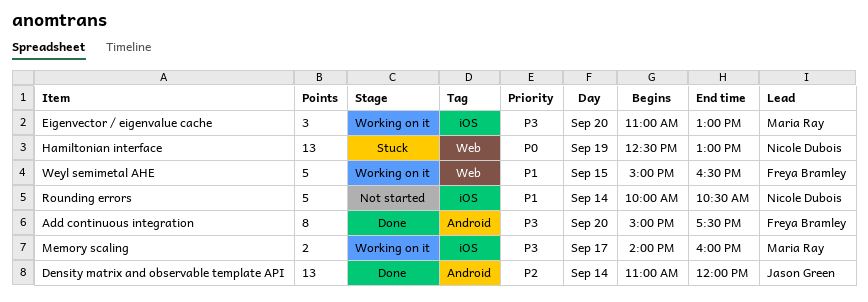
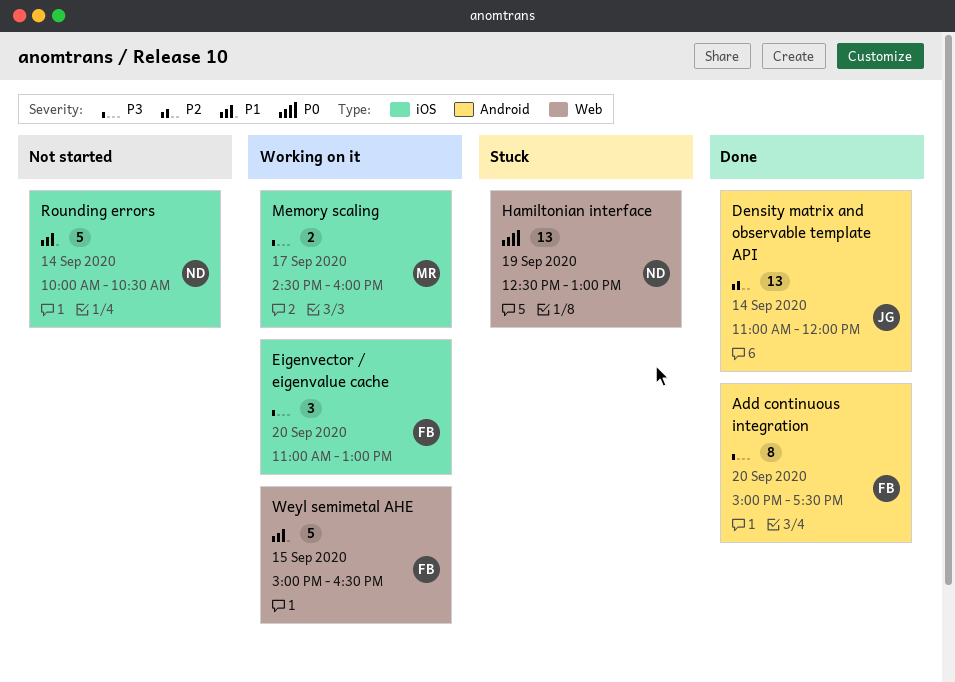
Eigenvector / eigenvalue cache, owner: Maria Ray -> Freya Bramley
Memory scaling, begins: 14:00 -> 14:30

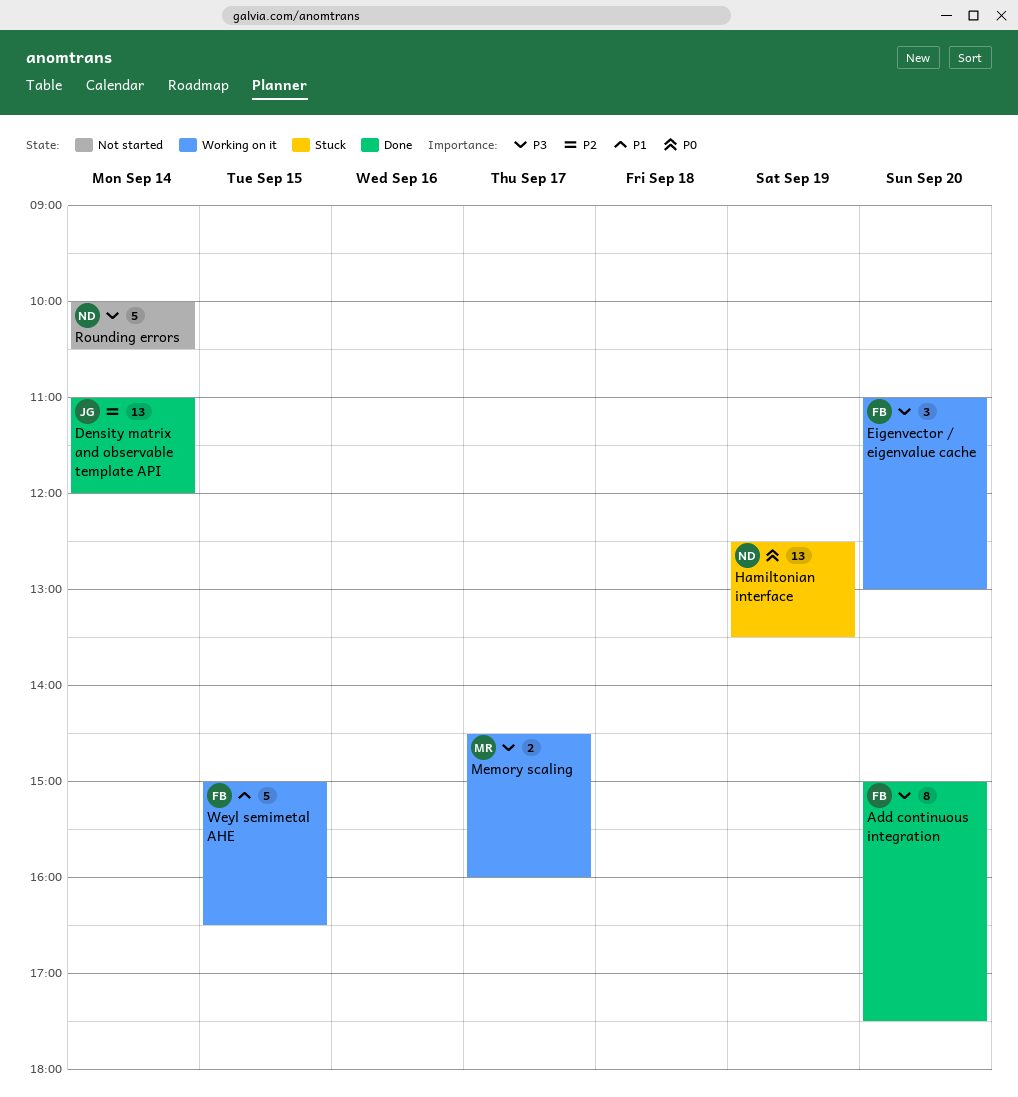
Hamiltonian interface, ends: 13:00 -> 13:30
Rounding errors, priority: P1 -> P3

